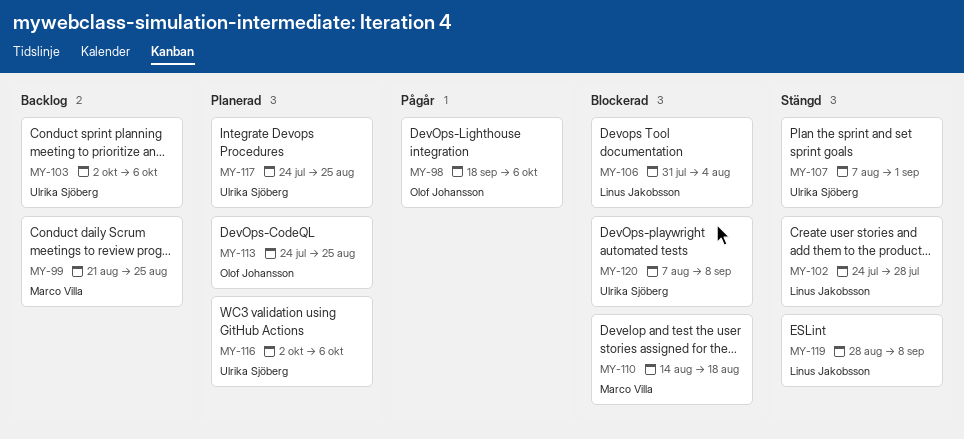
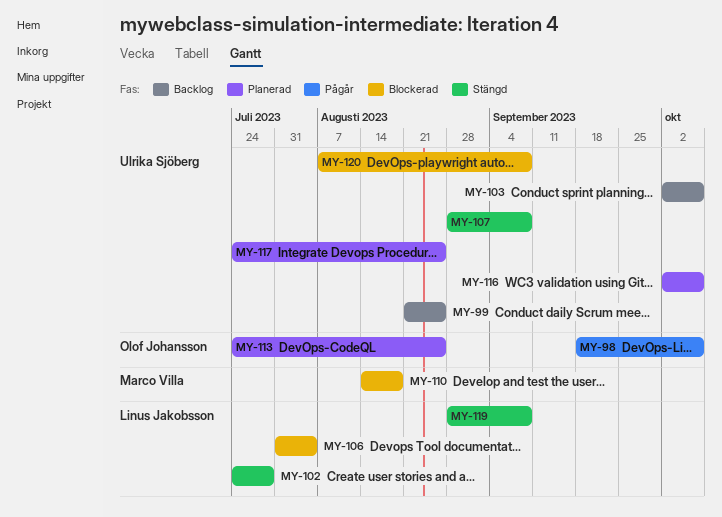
MY-99, owner: Marco Villa -> Ulrika Sjöberg
MY-107, start: Aug 7 -> Aug 28
MY-107, due: Sep 1 -> Sep 8

